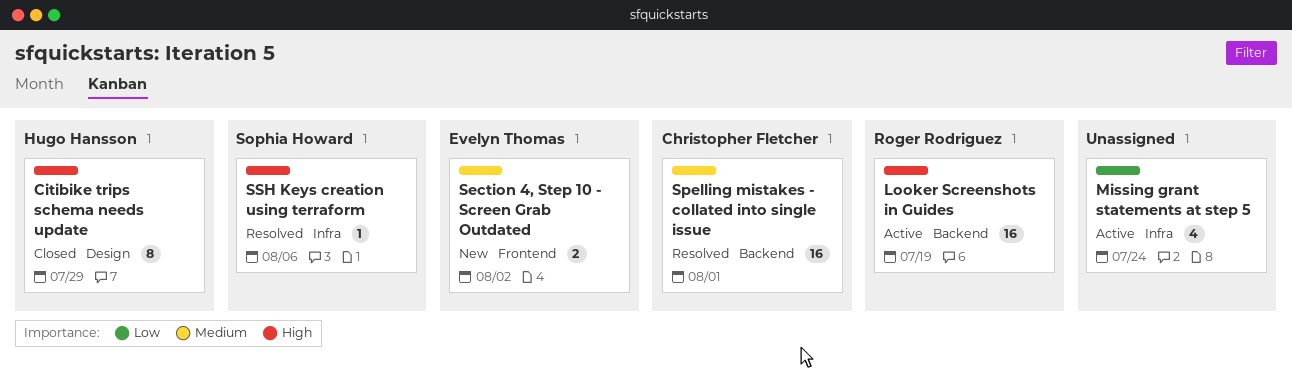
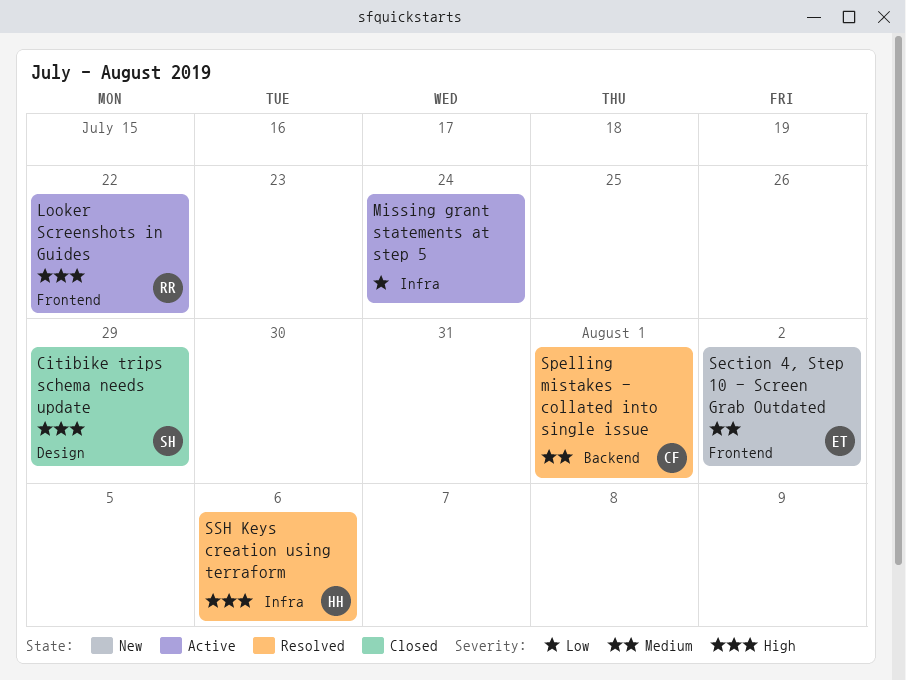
Citibike trips schema needs update, owner: Hugo Hansson -> Sophia Howard
Looker Screenshots in Guides, label: Backend -> Frontend
Looker Screenshots in Guides, due: Jul 19 -> Jul 22
SSH Keys creation using terraform, owner: Sophia Howard -> Hugo Hansson

